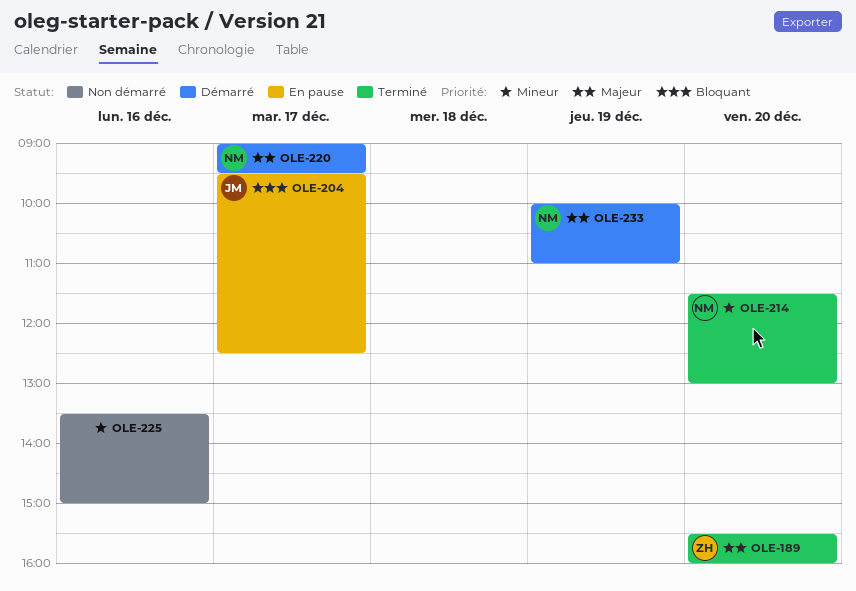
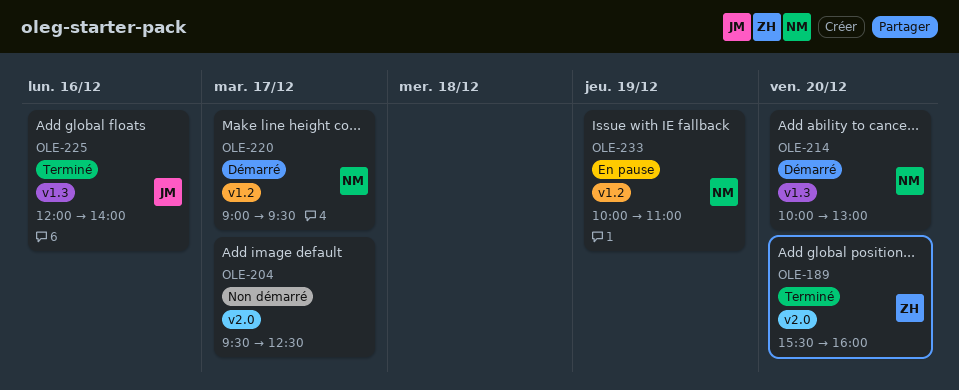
OLE-204, status: En pause -> Non démarré
OLE-204, owner: JM -> none
OLE-214, status: Terminé -> Démarré
OLE-214, begins: 11:30 -> 10:00
OLE-225, status: Non démarré -> Terminé
OLE-225, owner: none -> JM
OLE-225, begins: 13:30 -> 12:00
OLE-225, ends: 15:00 -> 14:00
OLE-233, status: Démarré -> En pause

